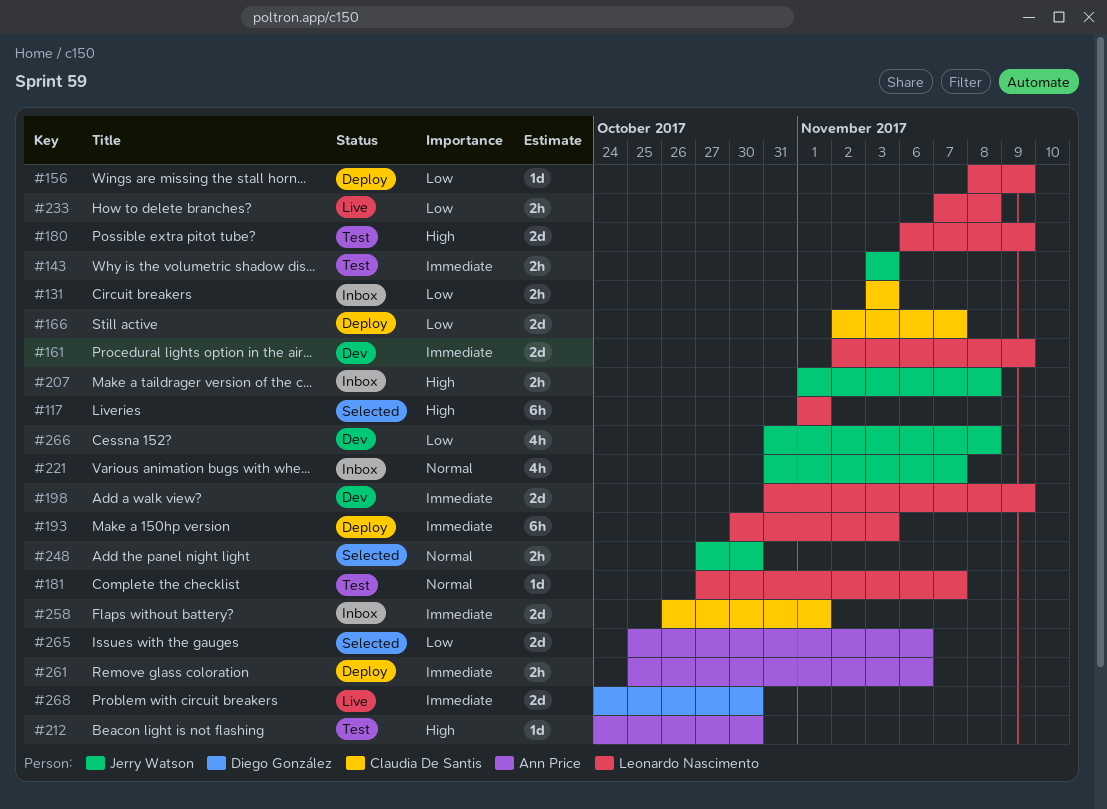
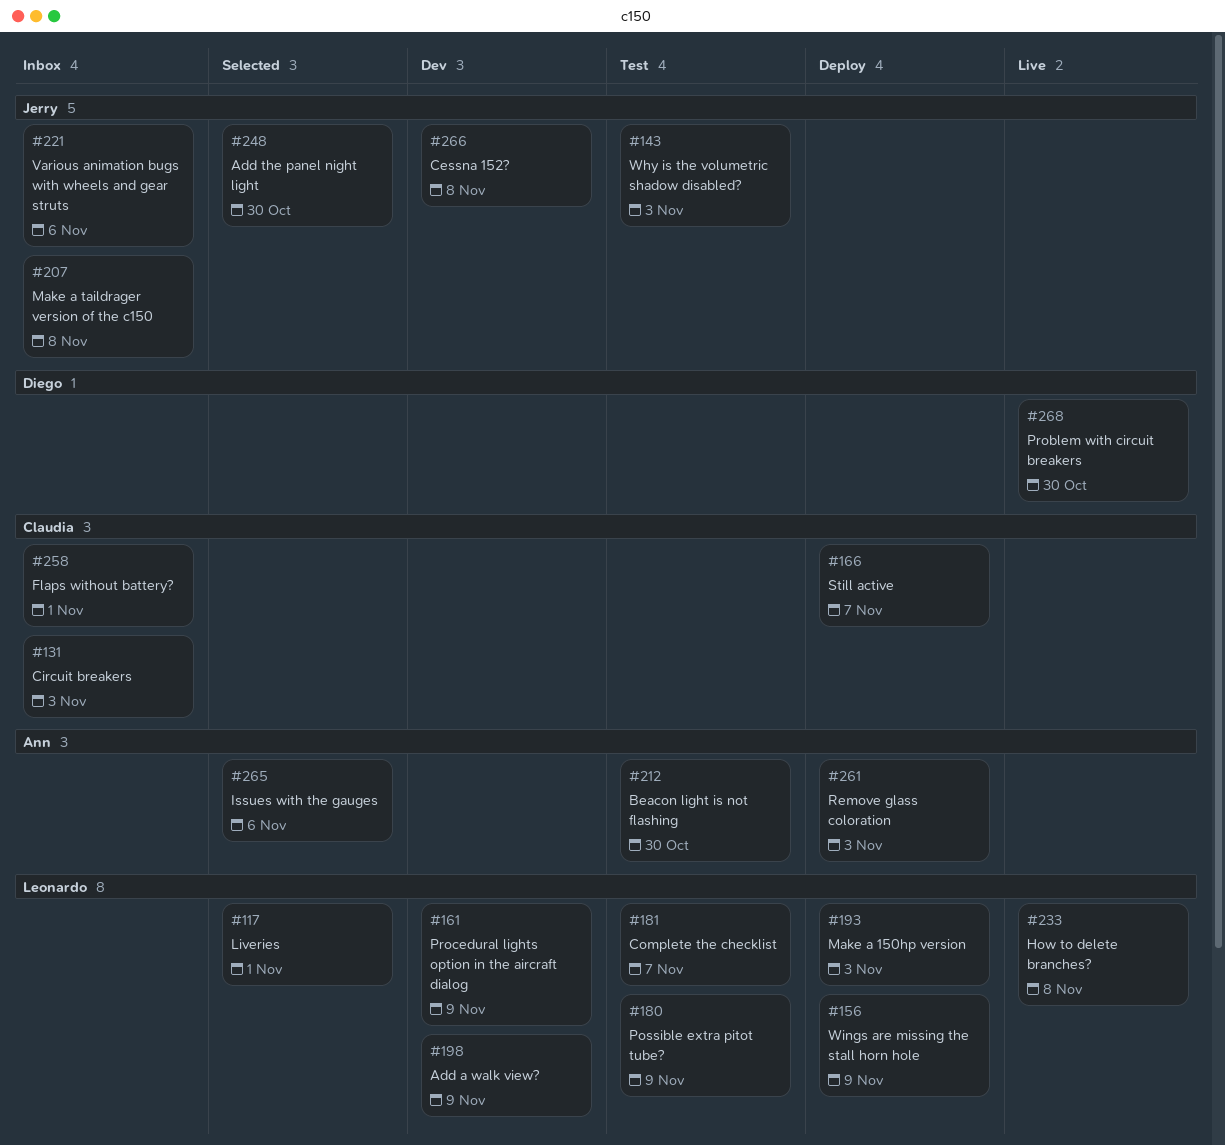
#221, due: Nov 7 -> Nov 6
#261, due: Nov 6 -> Nov 3

